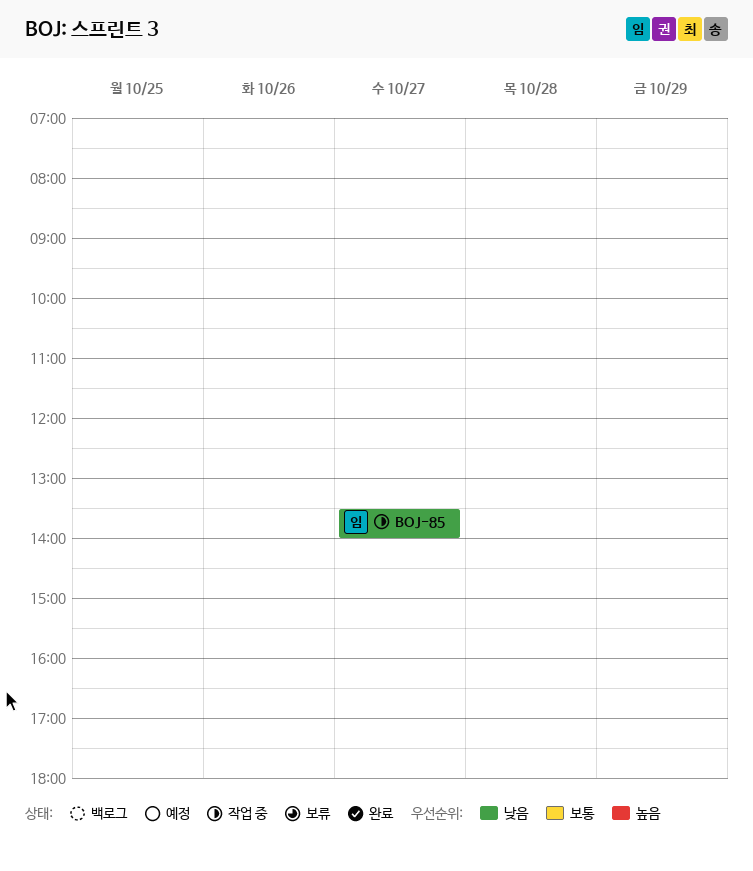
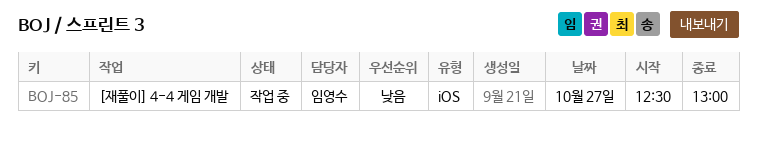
BOJ-85, begins: 13:30 -> 12:30
BOJ-85, ends: 14:00 -> 13:00

